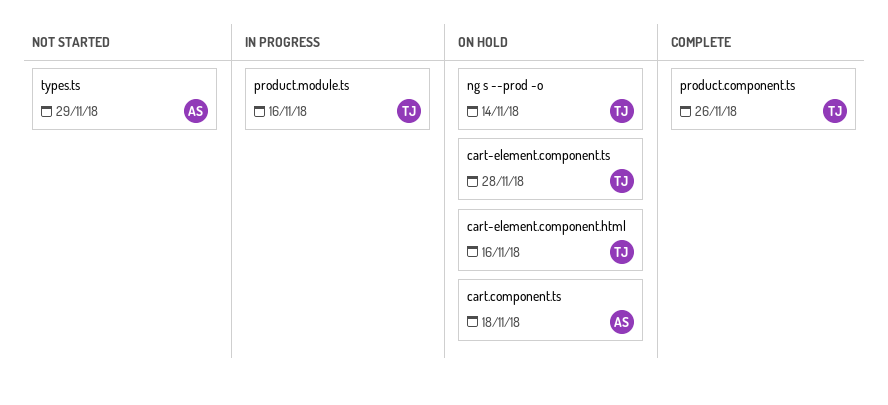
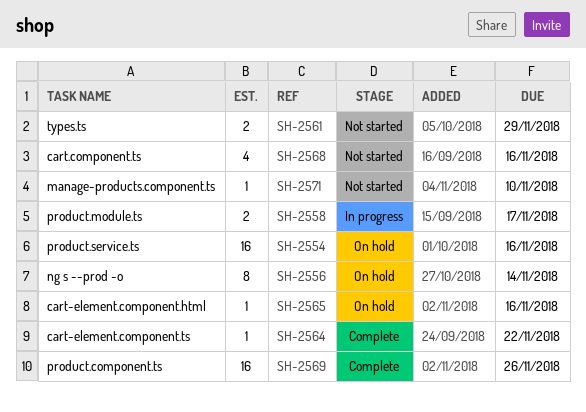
cart-element.component.ts, status: On hold -> Complete
cart-element.component.ts, due: Nov 28 -> Nov 22
cart.component.ts, status: On hold -> Not started
cart.component.ts, due: Nov 18 -> Nov 16
manage-products.component.ts: none -> present
product.module.ts, due: Nov 16 -> Nov 17
product.service.ts: none -> present

